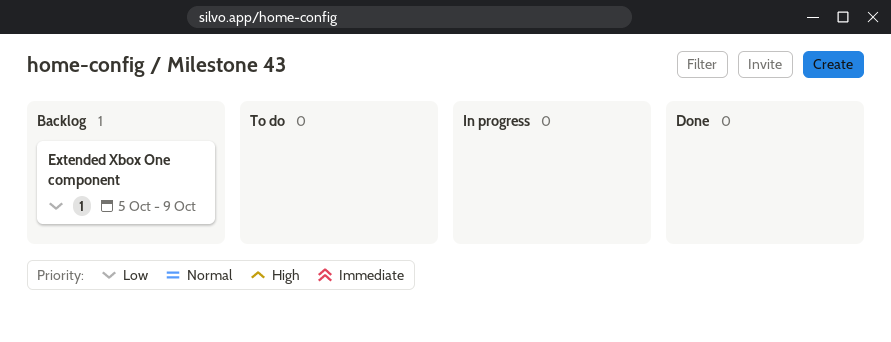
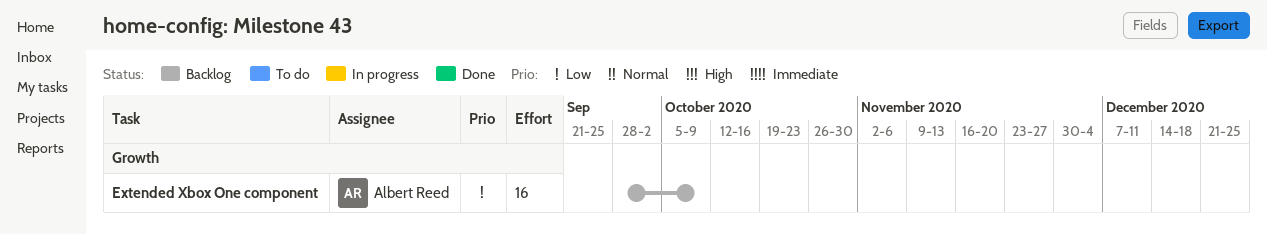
Extended Xbox One component, estimate: 1 -> 16
Extended Xbox One component, start: Oct 5 -> Sep 28

